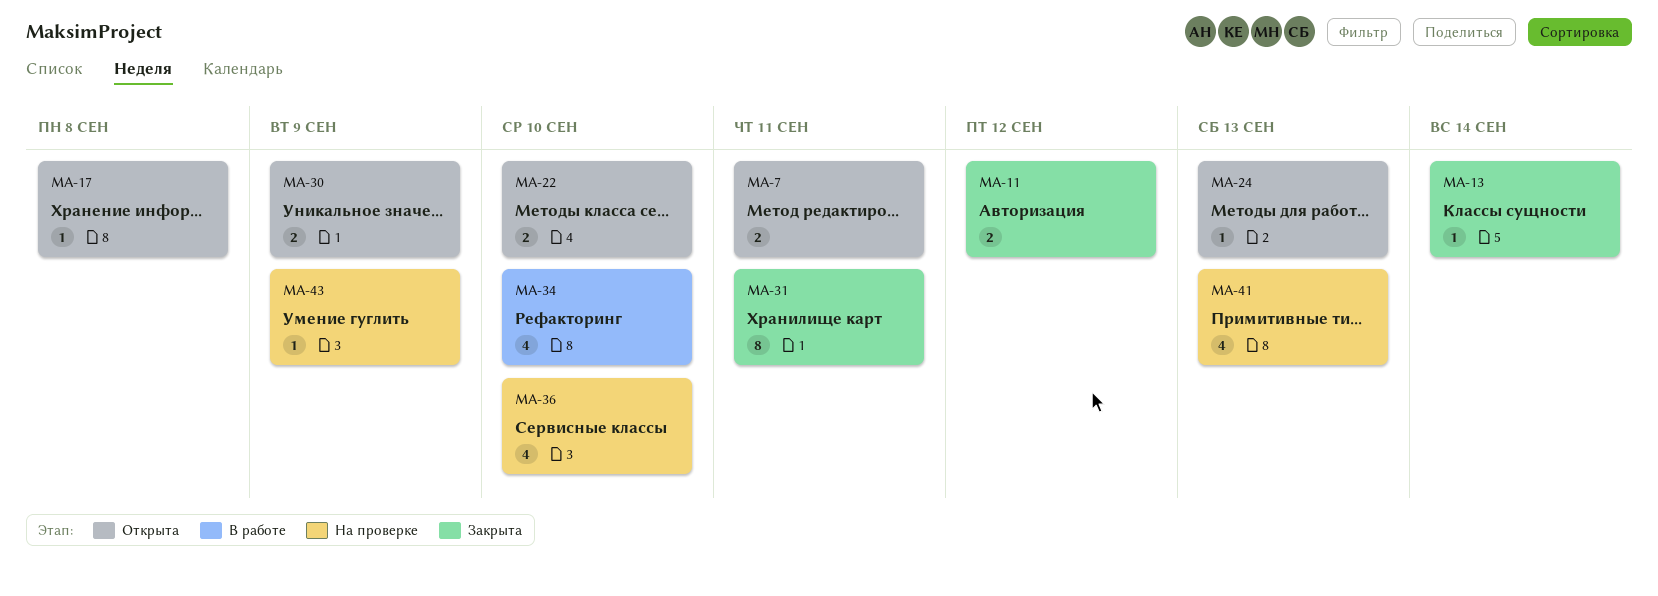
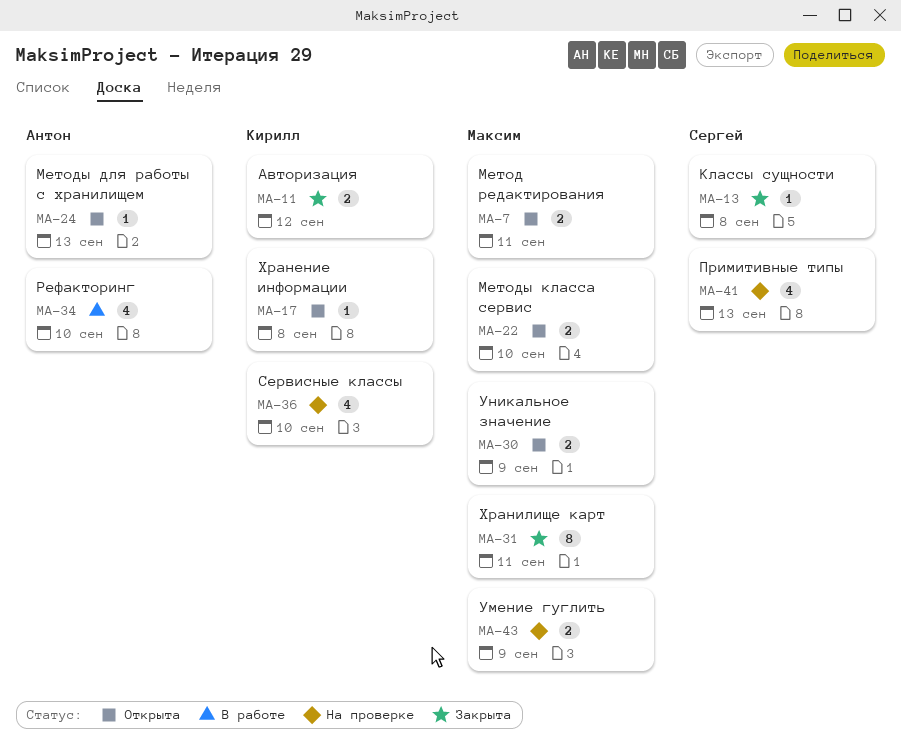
MA-13, due: Sep 14 -> Sep 8
MA-43, estimate: 1 -> 2

